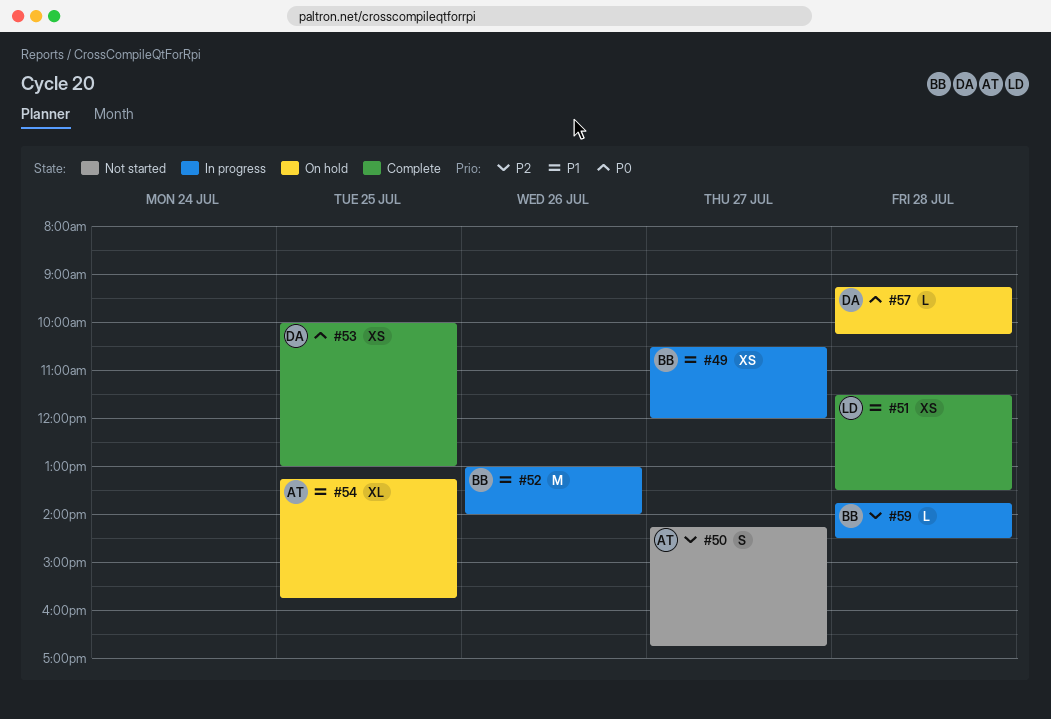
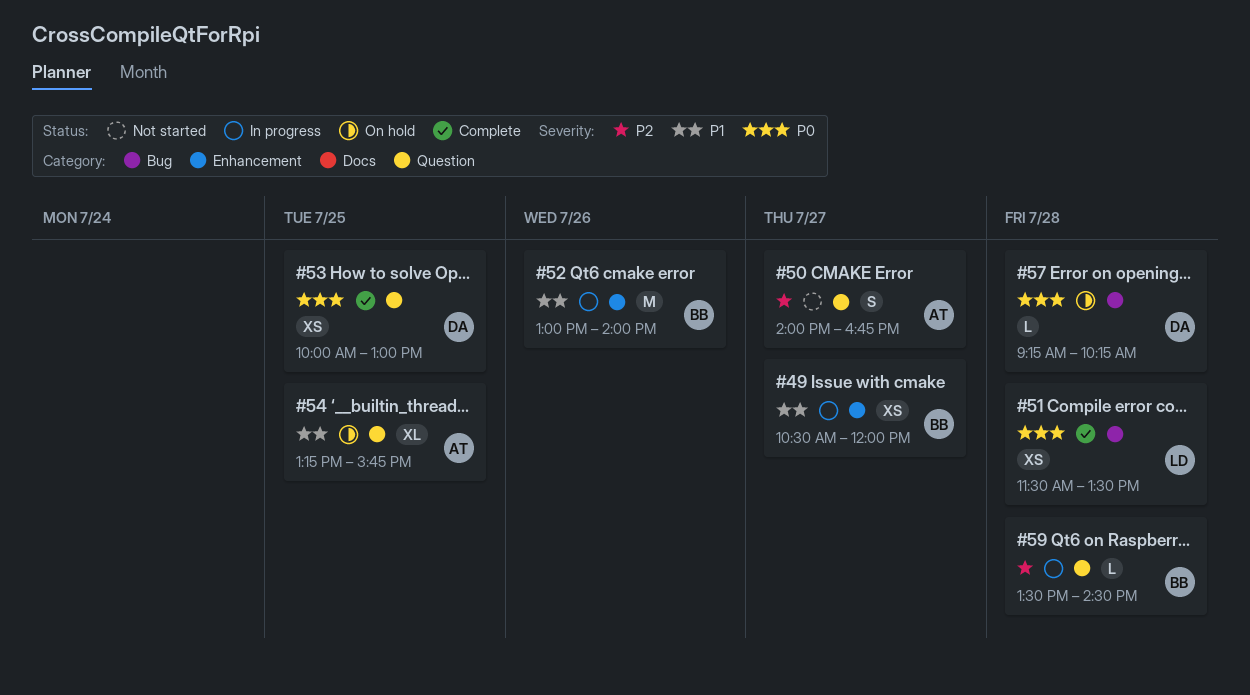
#50, begins: 14:15 -> 14:00
#51, priority: P1 -> P0
#59, begins: 13:45 -> 13:30

